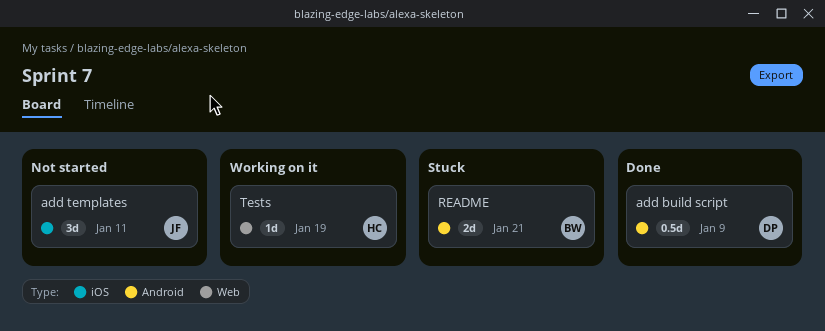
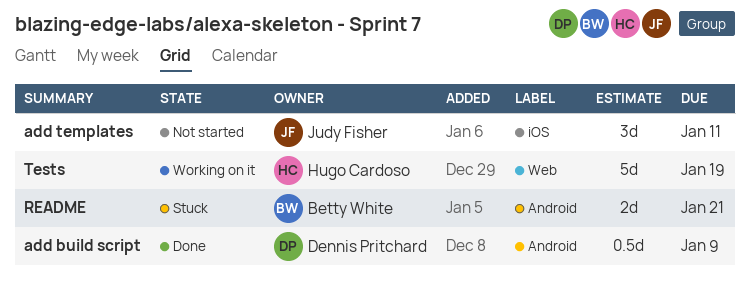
Tests, estimate: 1d -> 5d

